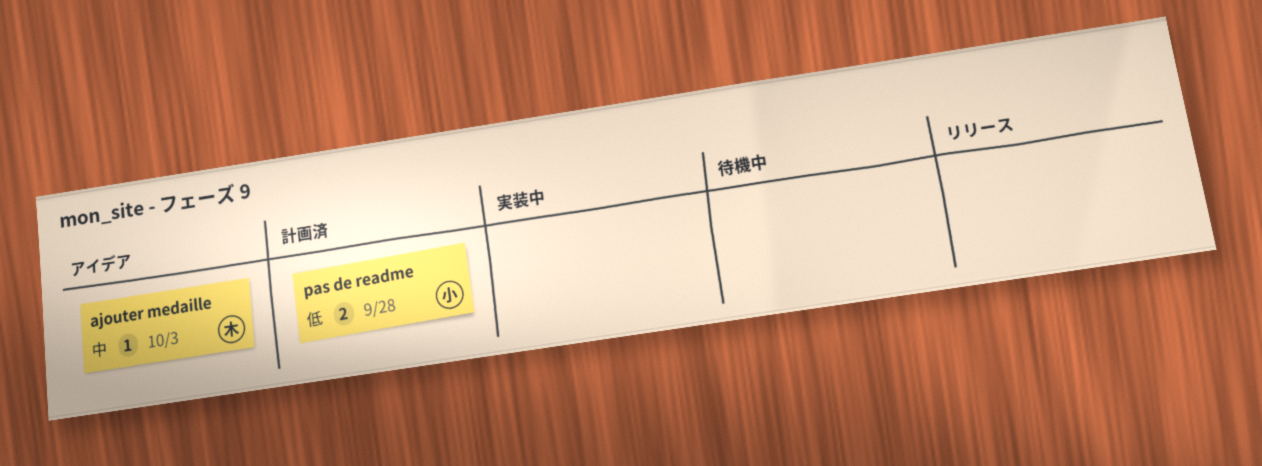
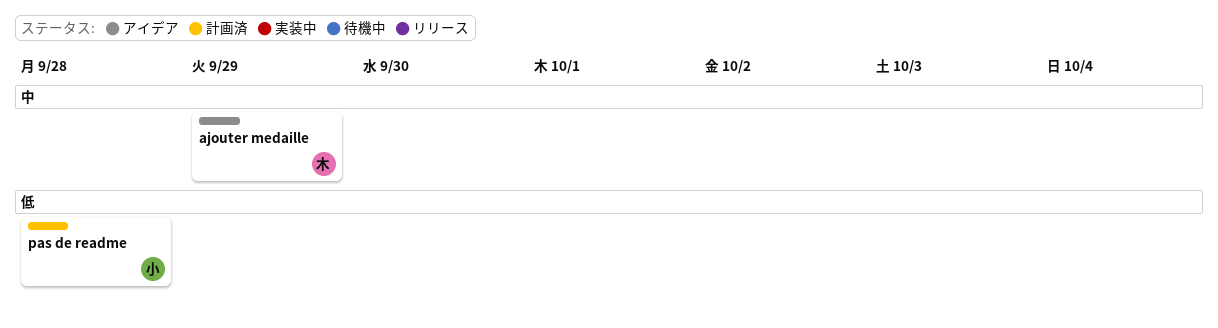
ajouter medaille, due: Oct 3 -> Sep 29

